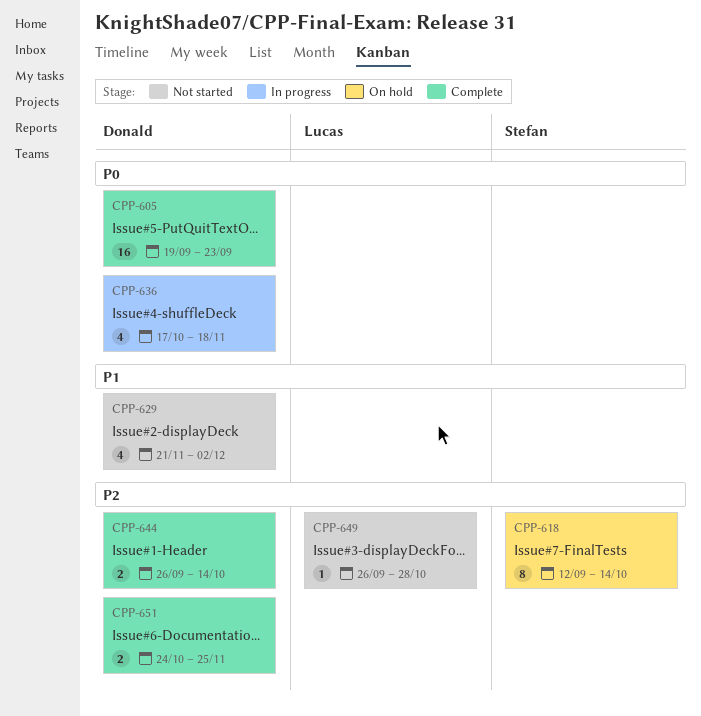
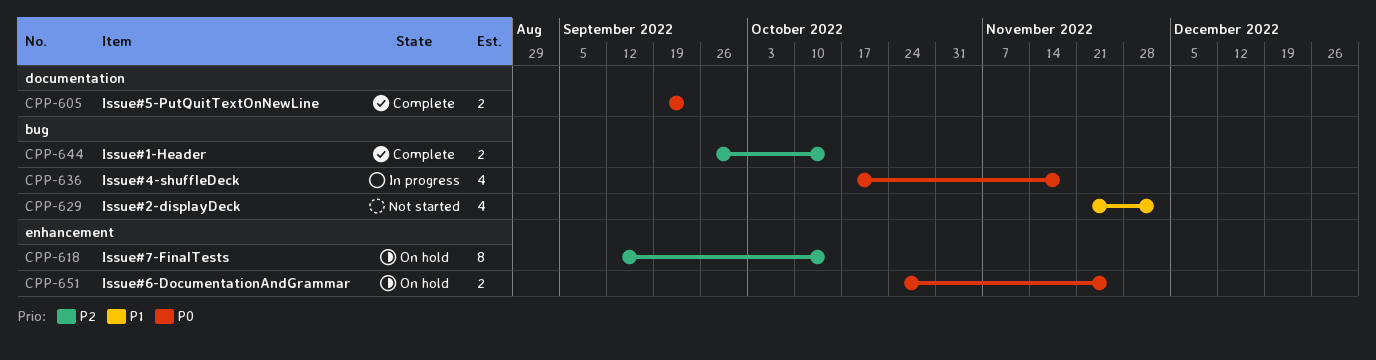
CPP-605, estimate: 16 -> 2
CPP-649: present -> none
CPP-651, status: Complete -> On hold
CPP-651, priority: P2 -> P0

